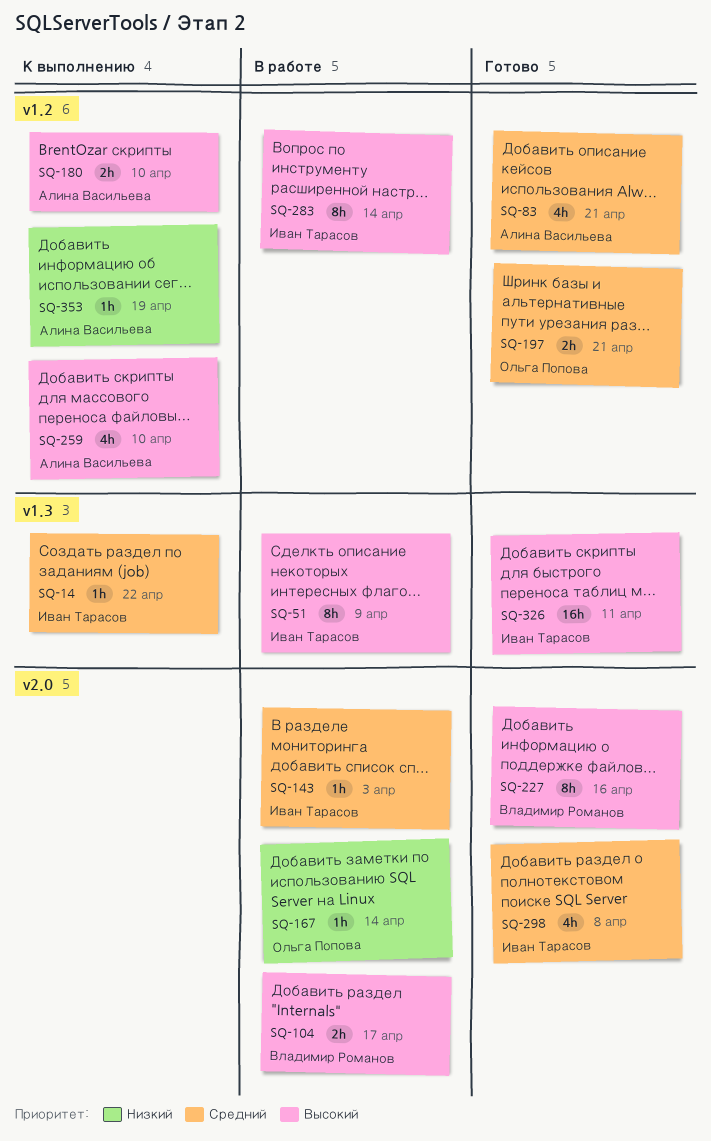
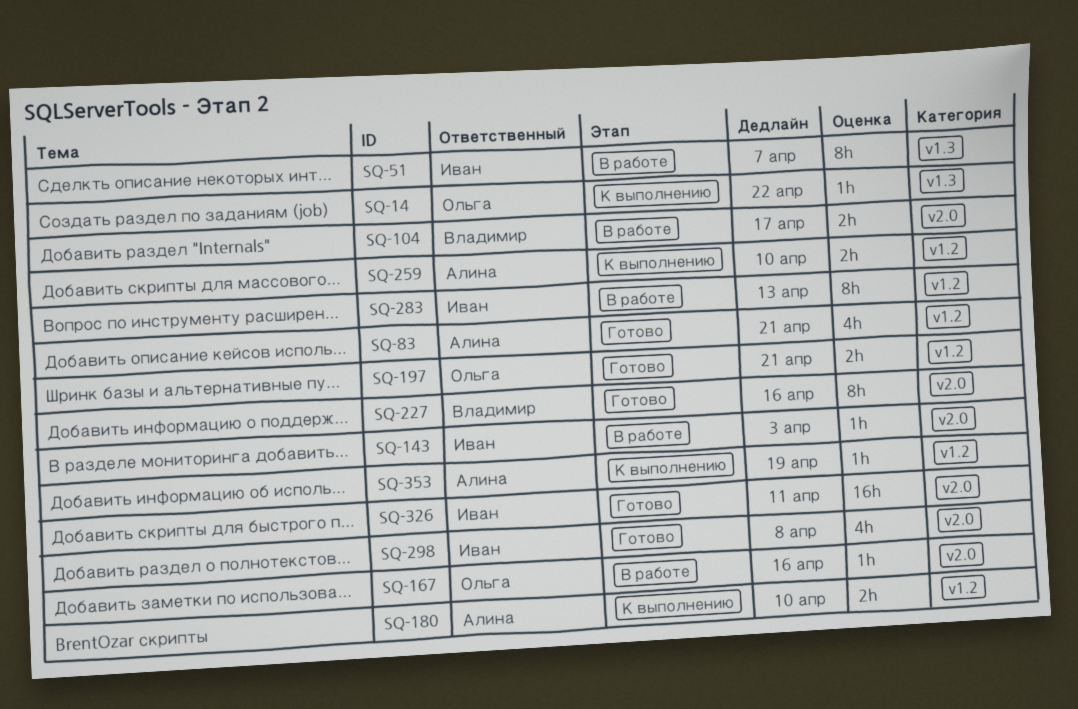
SQ-14, owner: Иван Тарасов -> Ольга Попова
SQ-51, due: Apr 9 -> Apr 7
SQ-167, due: Apr 14 -> Apr 16
SQ-259, estimate: 4h -> 2h
SQ-283, due: Apr 14 -> Apr 13
SQ-326, label: v1.3 -> v2.0

